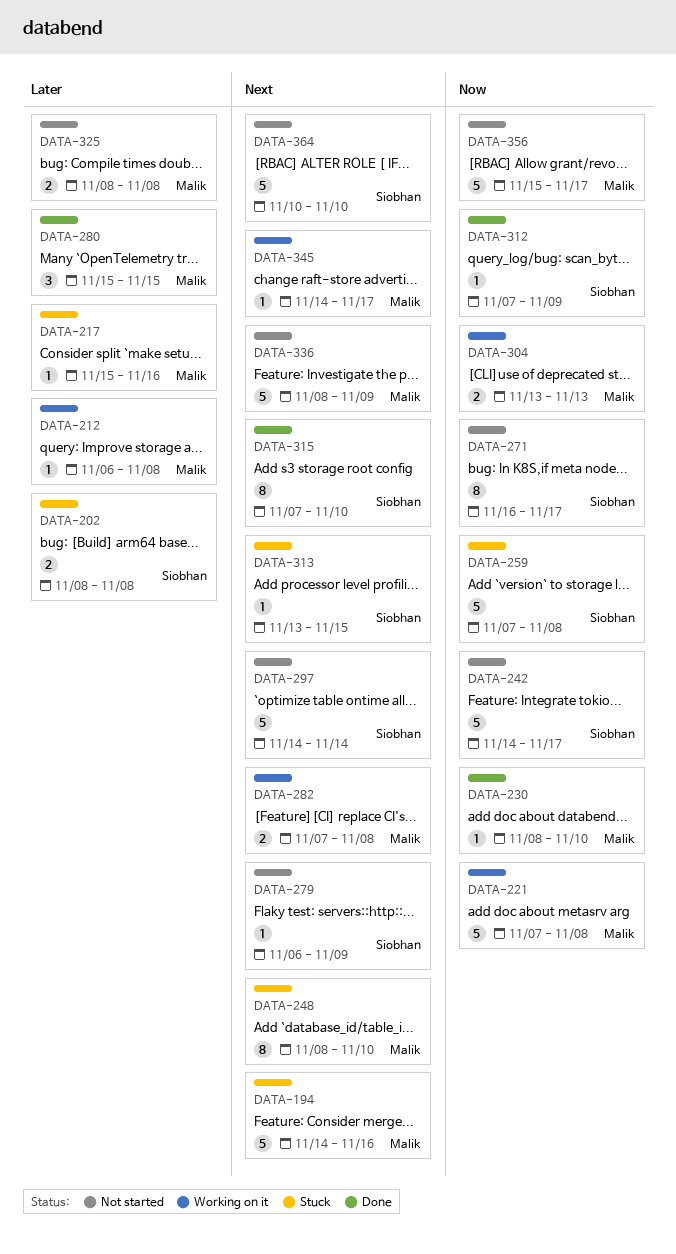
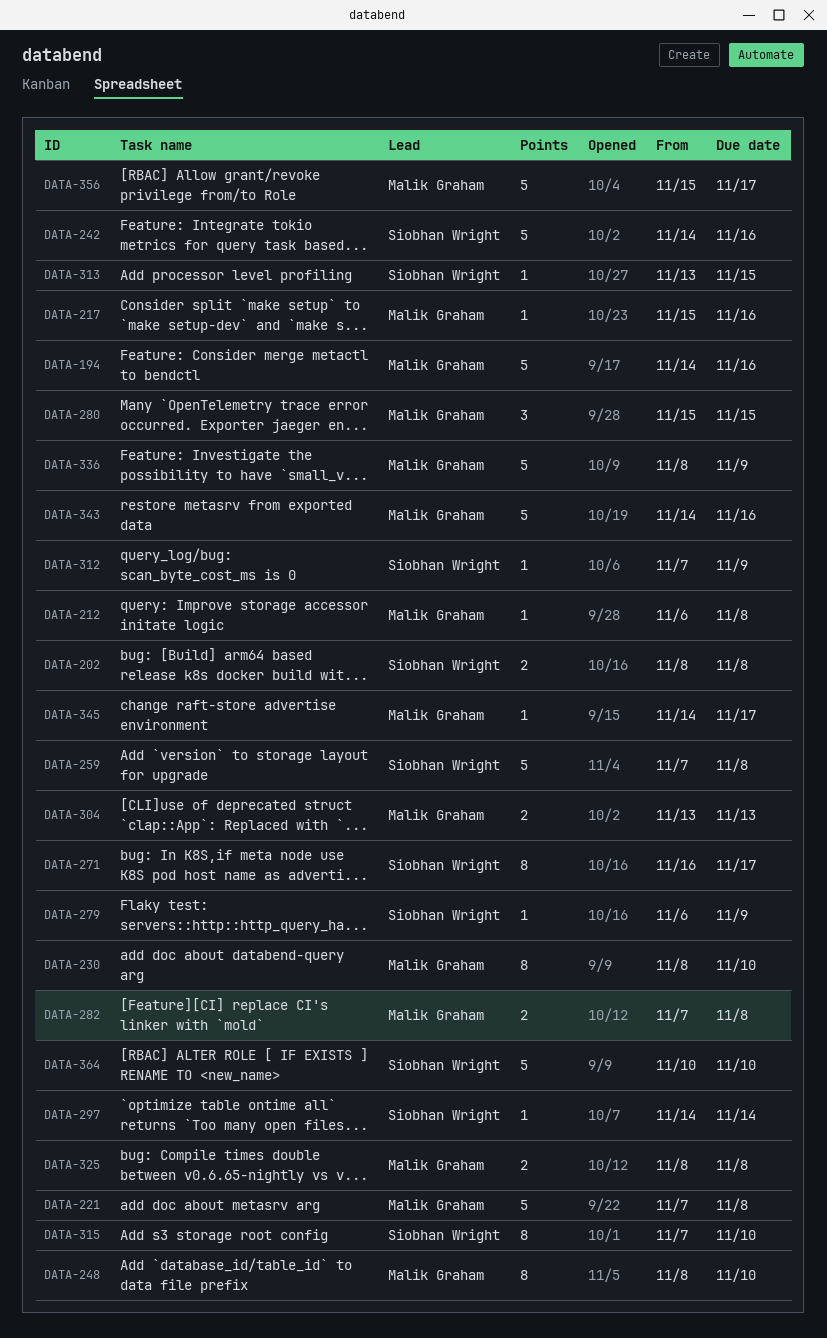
DATA-230, estimate: 1 -> 8
DATA-242, due: Nov 17 -> Nov 16
DATA-297, estimate: 5 -> 1
DATA-343: none -> present

